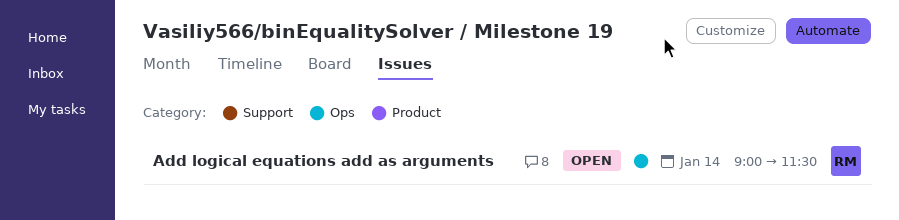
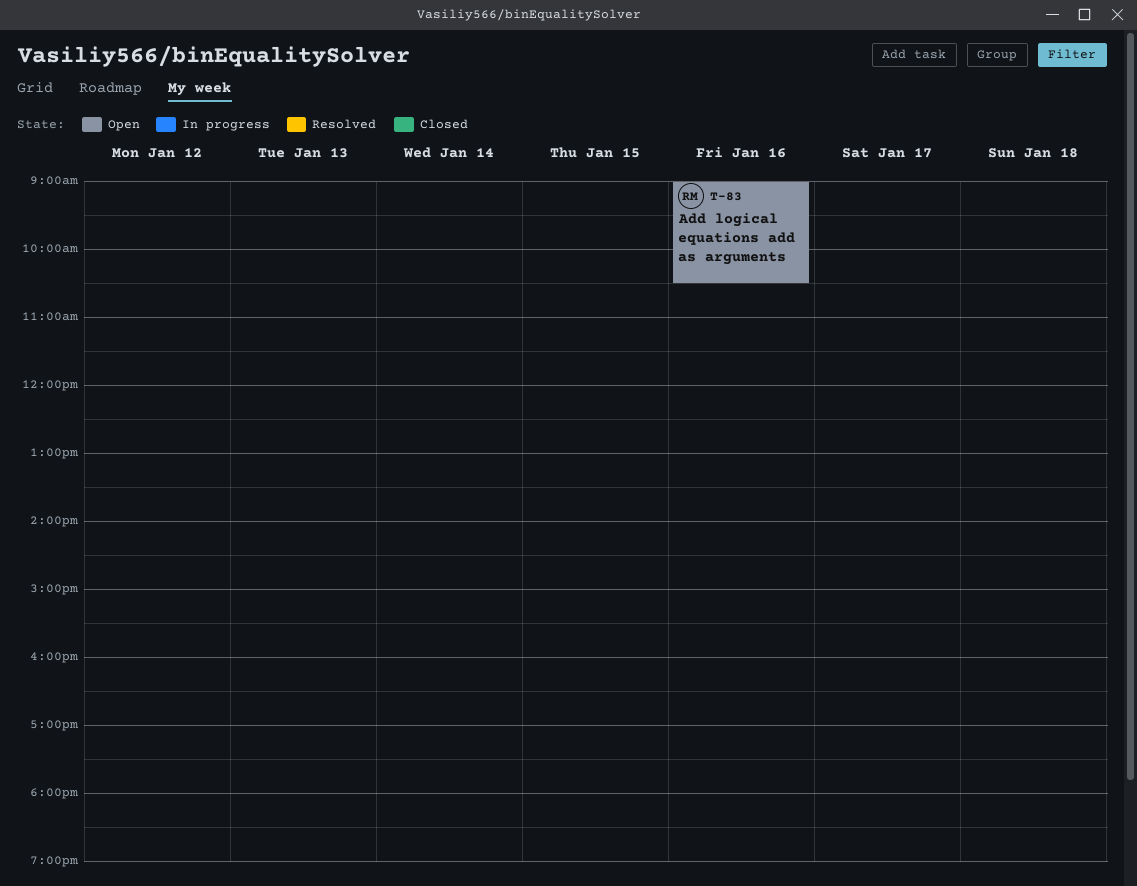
Add logical equations add as arguments, day: Jan 14 -> Jan 16
Add logical equations add as arguments, ends: 11:30 -> 10:30

